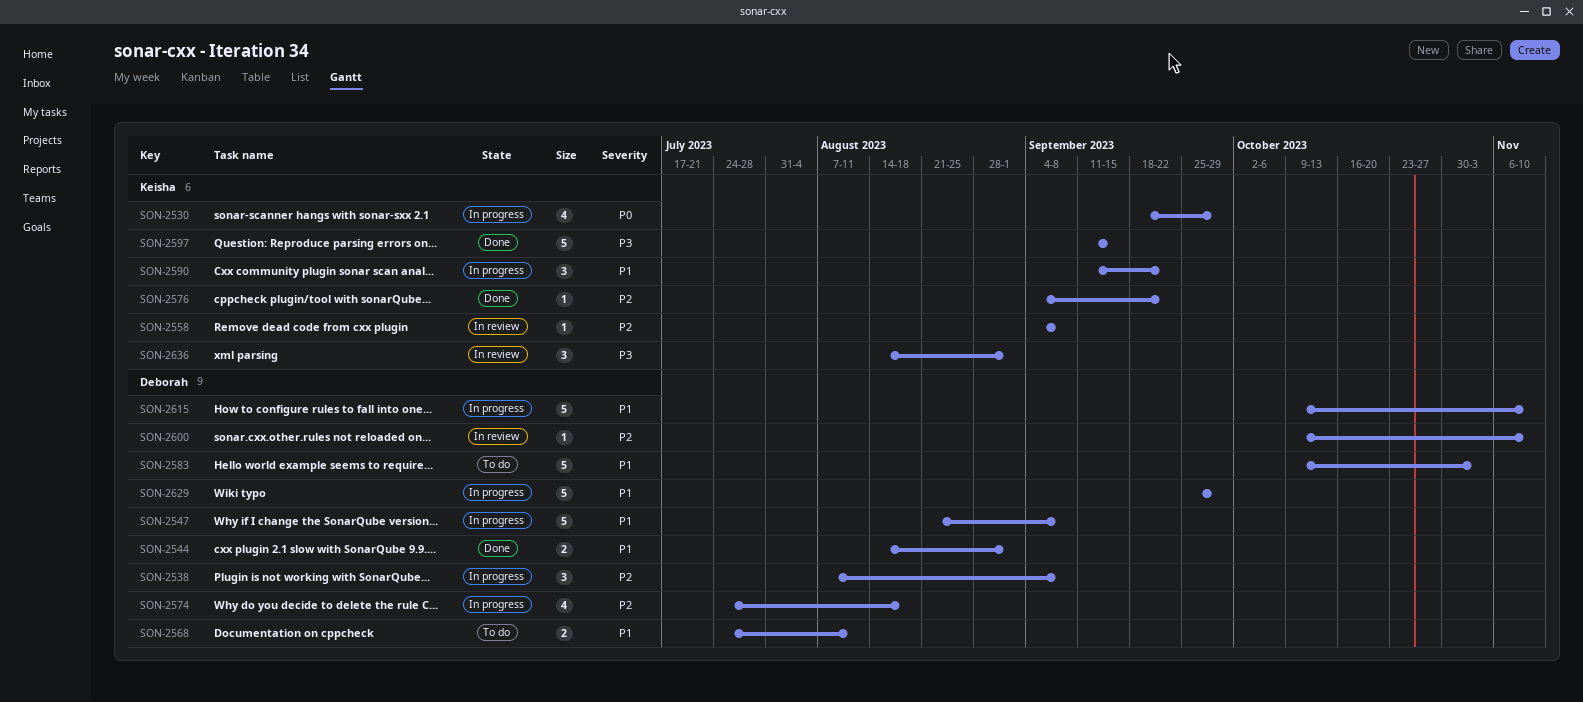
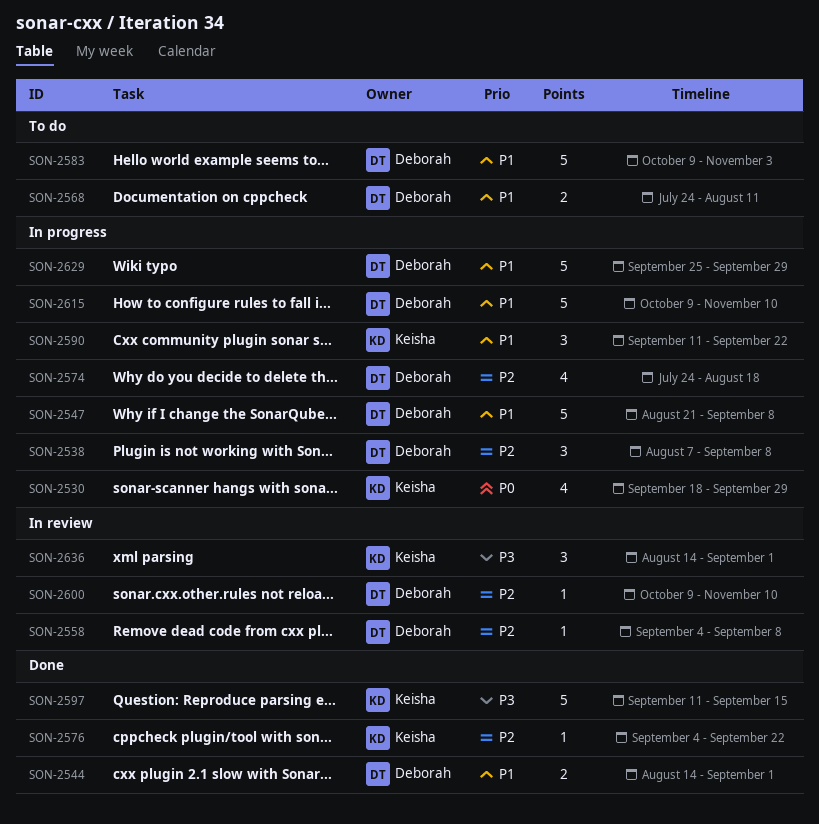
SON-2558, owner: Keisha -> Deborah

